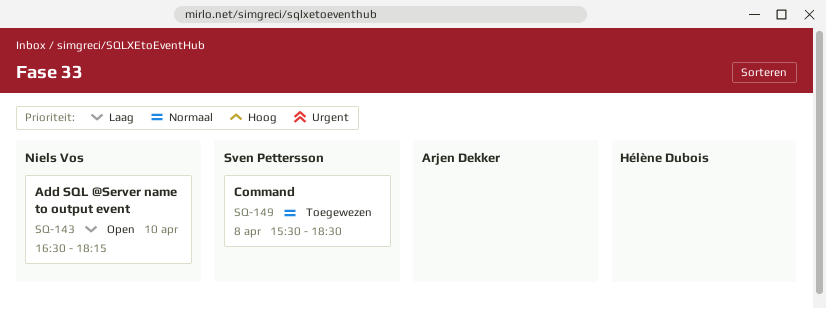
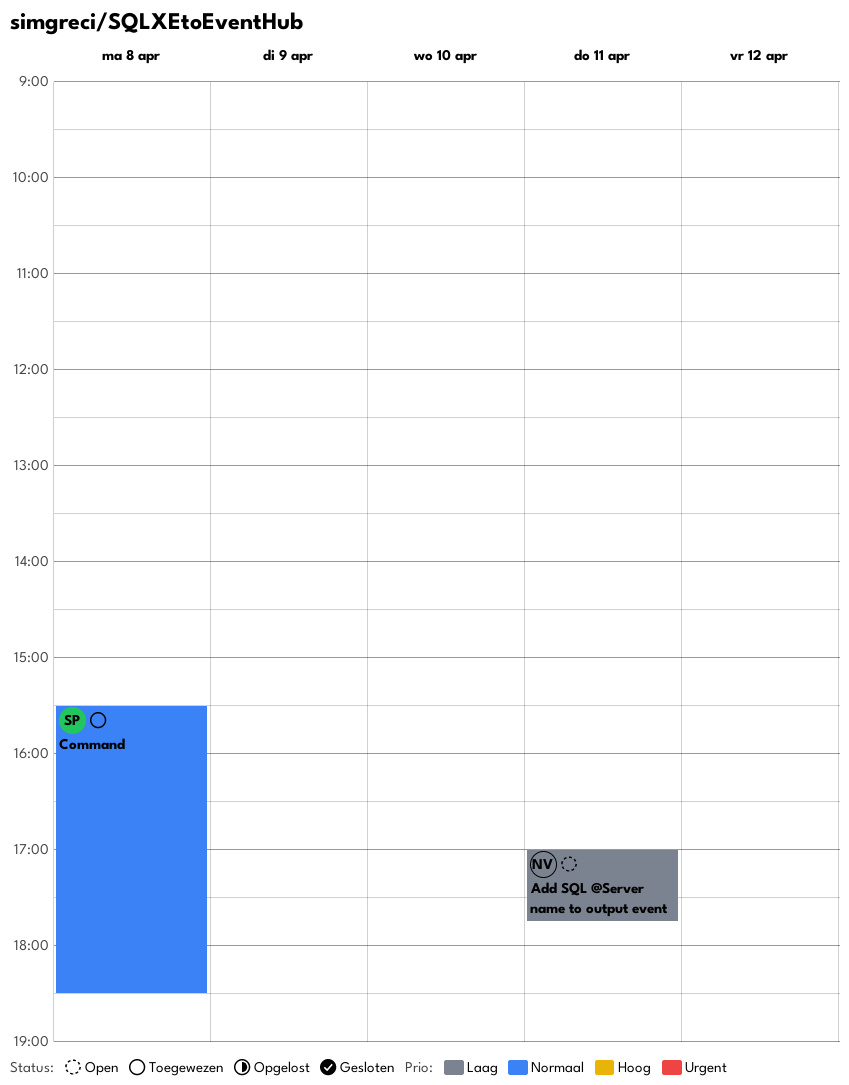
Add SQL @Server name to output event, day: Apr 10 -> Apr 11
Add SQL @Server name to output event, begins: 16:30 -> 17:00
Add SQL @Server name to output event, ends: 18:15 -> 17:45

